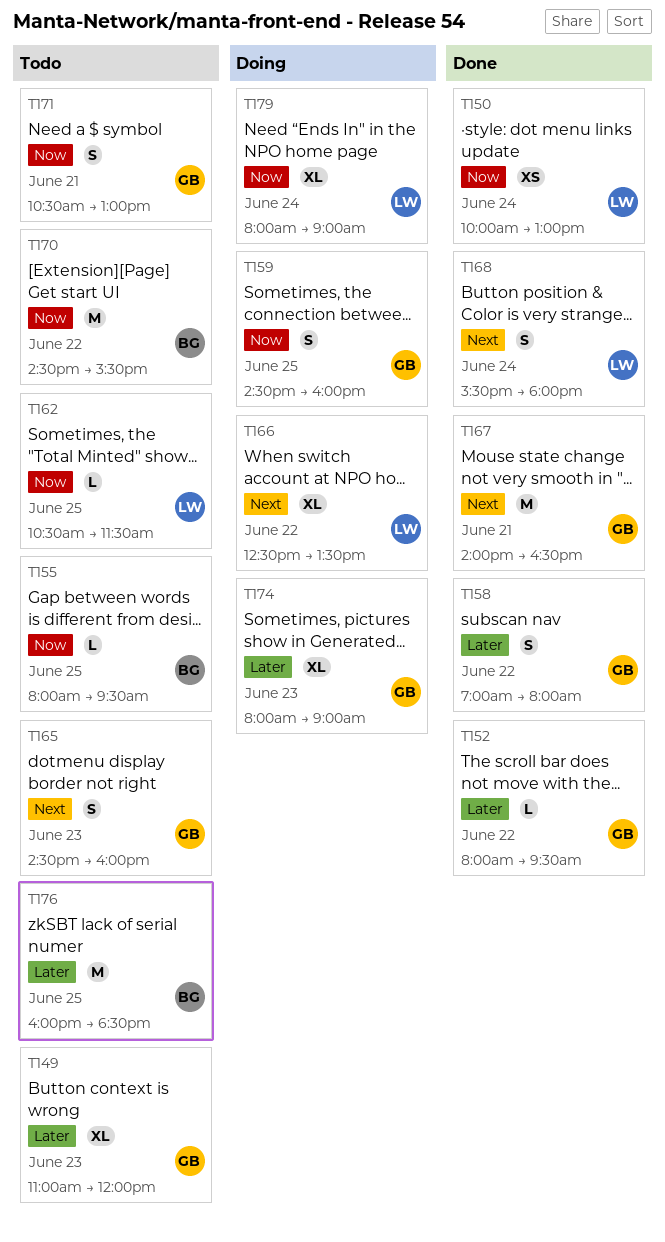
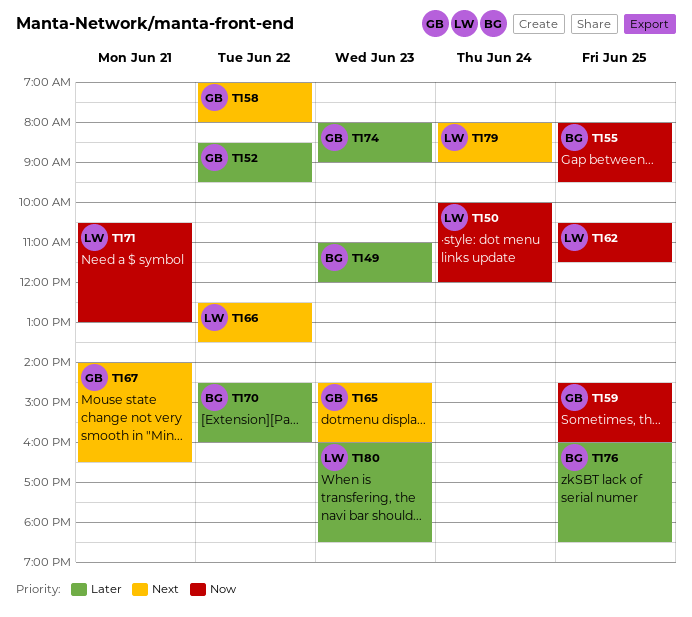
T149, owner: GB -> BG
T150, ends: 13:00 -> 12:00
T152, begins: 08:00 -> 08:30
T158, priority: Later -> Next
T168: present -> none
T170, priority: Now -> Later
T170, ends: 15:30 -> 16:00
T171, owner: GB -> LW
T179, priority: Now -> Next
T180: none -> present

